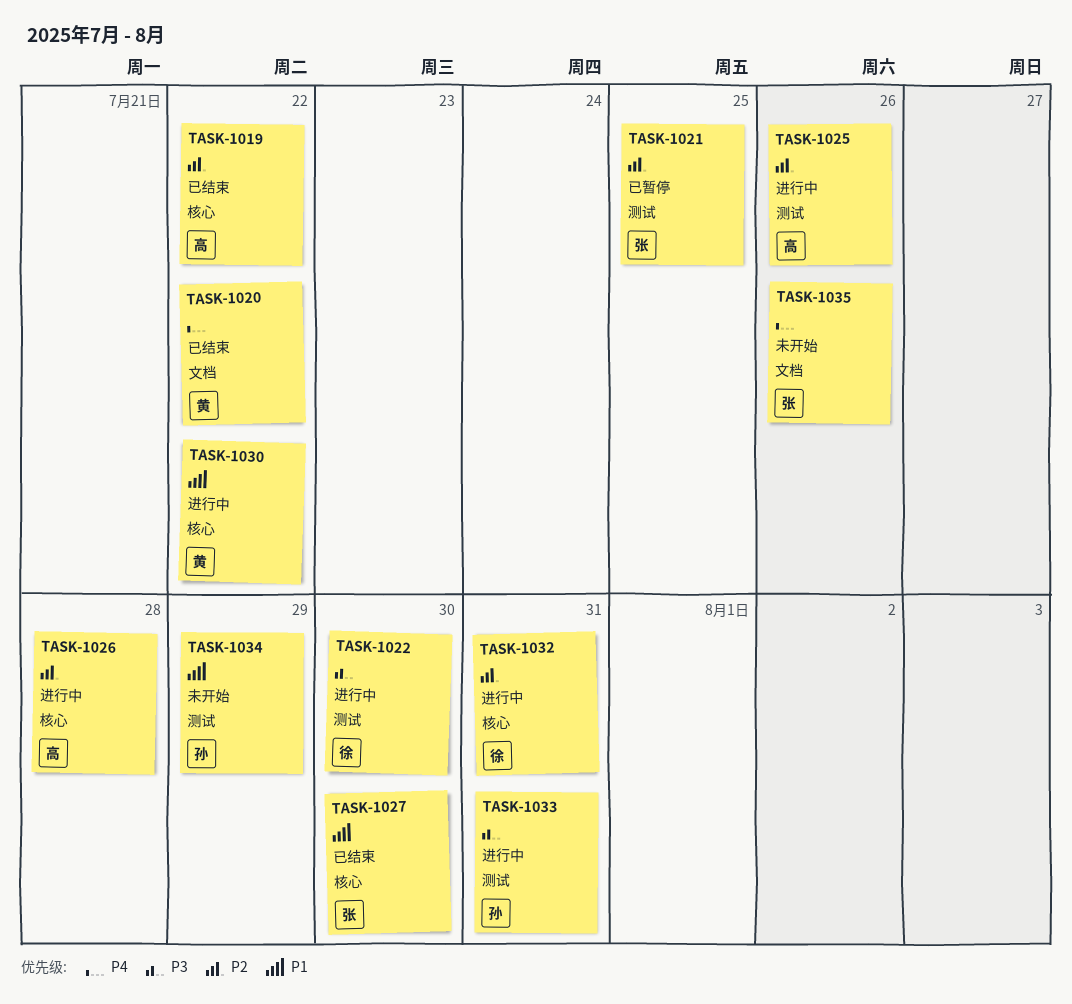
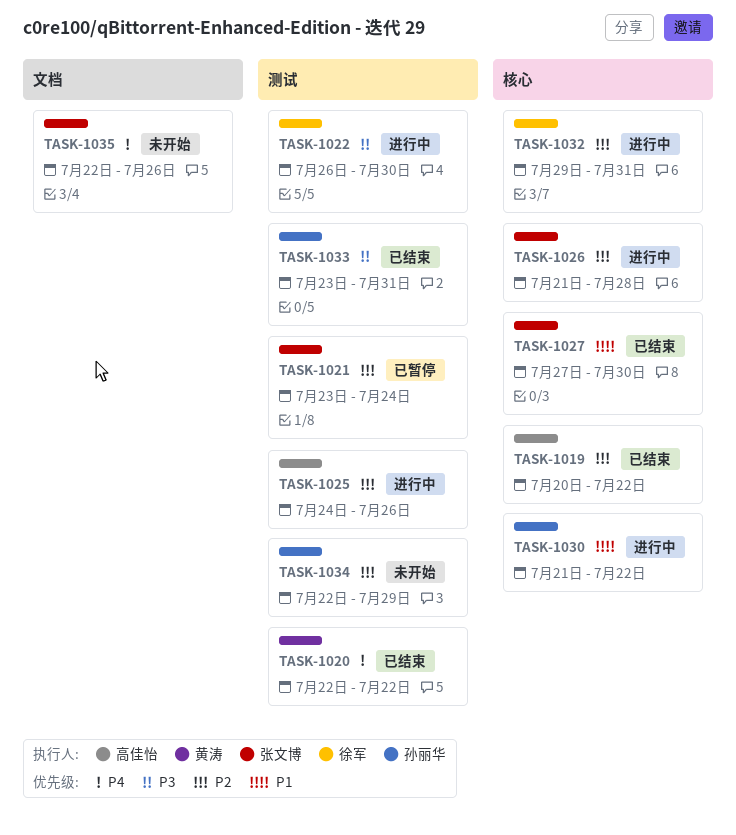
TASK-1020, label: 文档 -> 测试
TASK-1021, due: Jul 25 -> Jul 24
TASK-1026, owner: 高佳怡 -> 张文博
TASK-1030, owner: 黄涛 -> 孙丽华
TASK-1033, status: 进行中 -> 已结束
TASK-1034, priority: P1 -> P2

